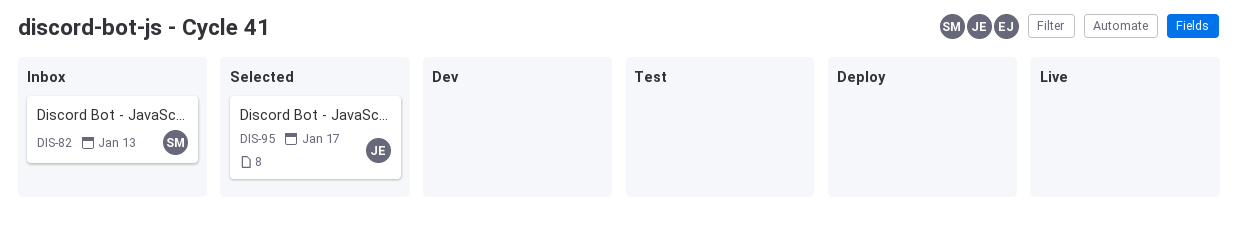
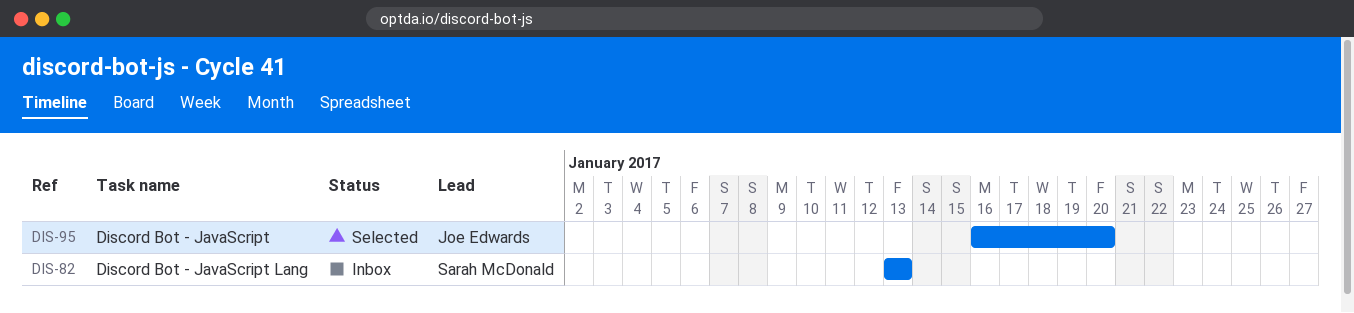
DIS-95, due: Jan 17 -> Jan 20

